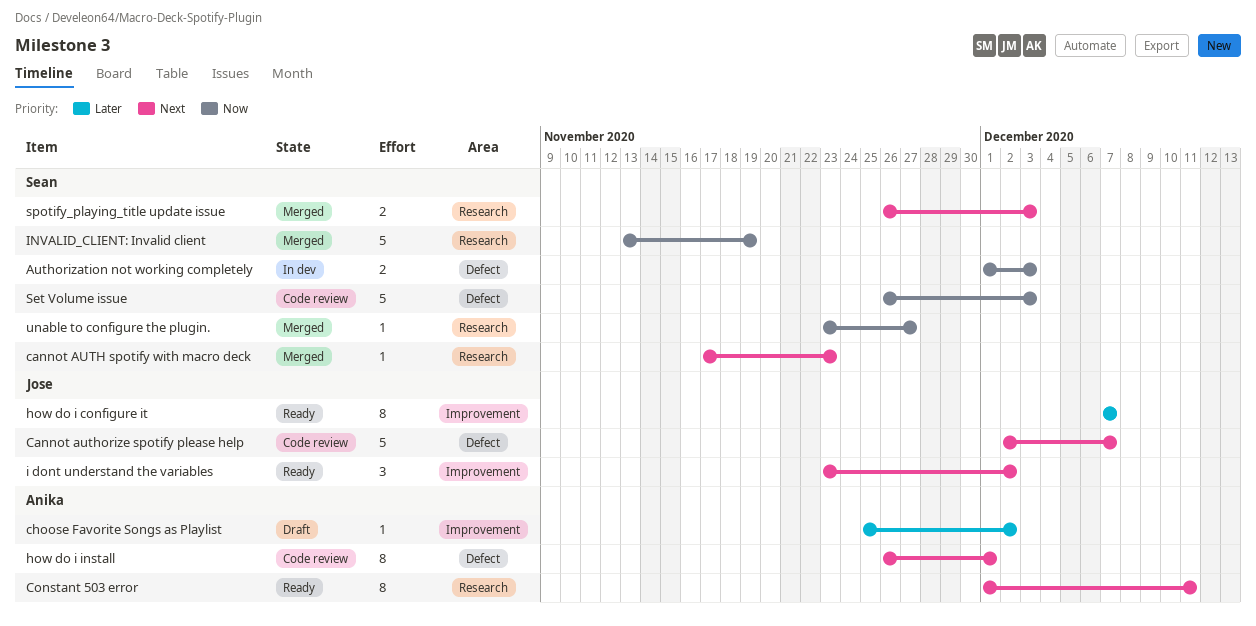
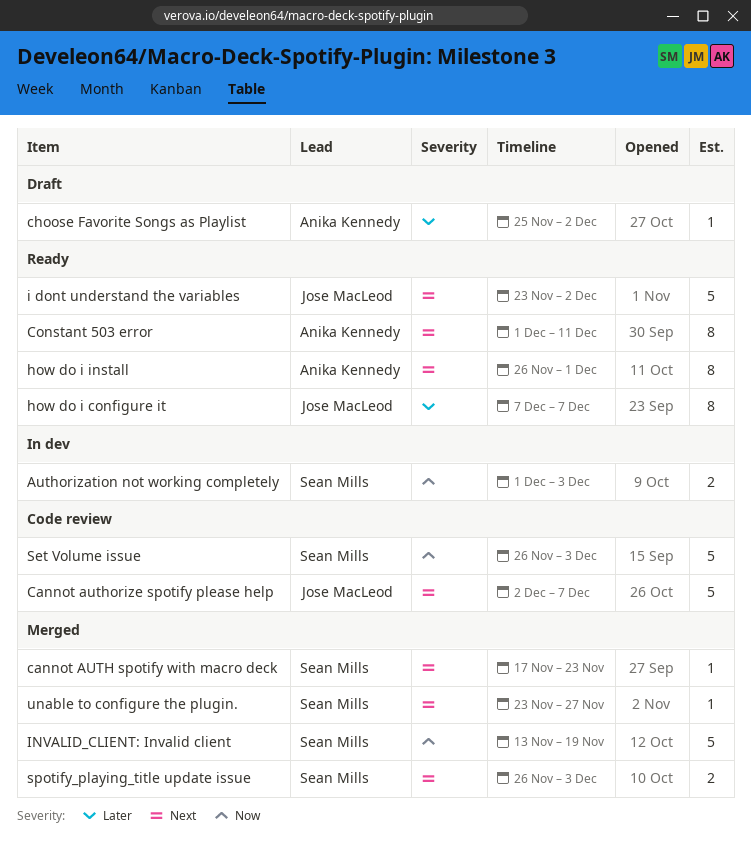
how do i install, status: Code review -> Ready
i dont understand the variables, estimate: 3 -> 5
unable to configure the plugin., priority: Now -> Next

